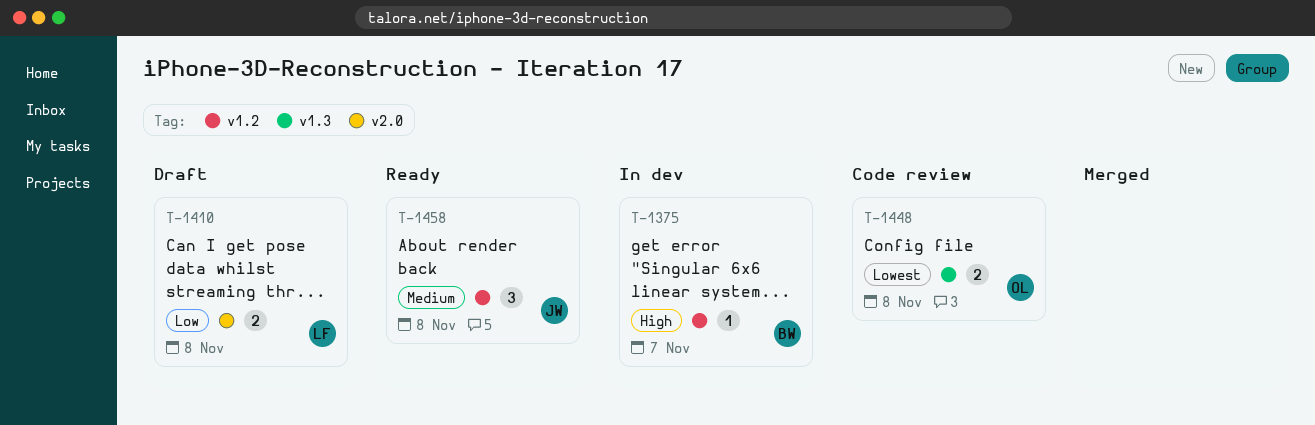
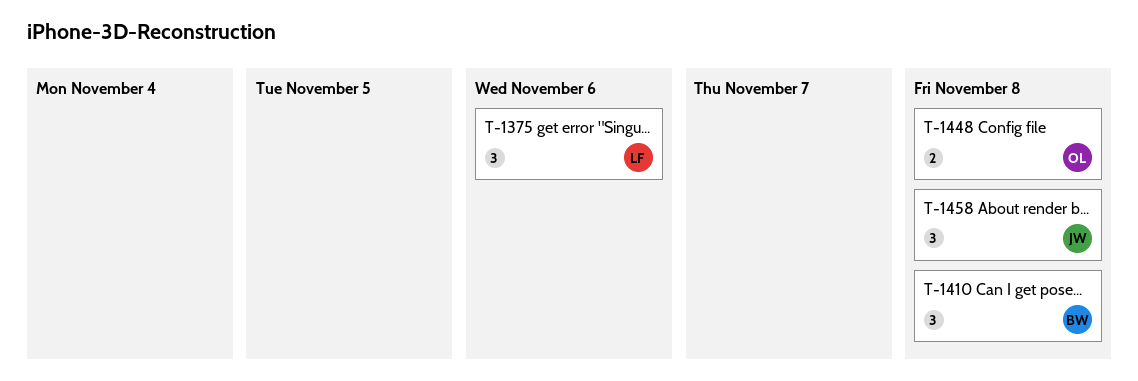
T-1375, owner: BW -> LF
T-1375, estimate: 1 -> 3
T-1375, due: Nov 7 -> Nov 6
T-1410, owner: LF -> BW
T-1410, estimate: 2 -> 3

